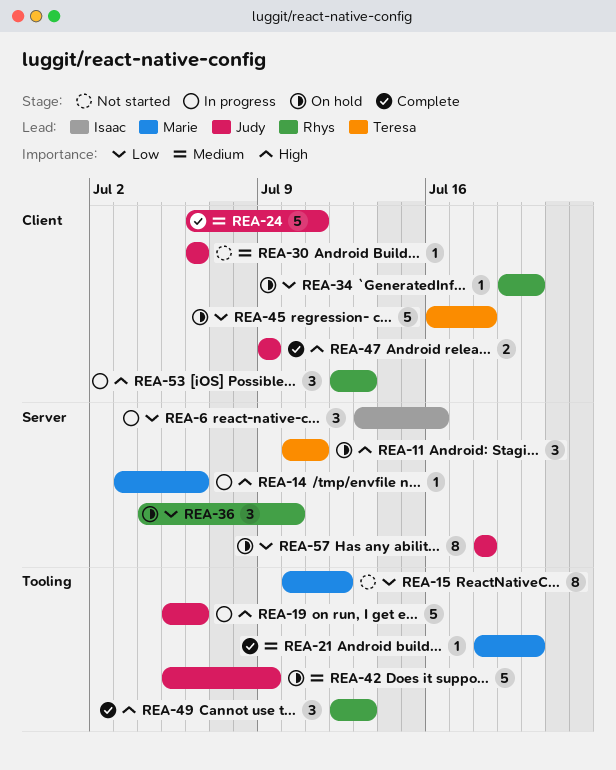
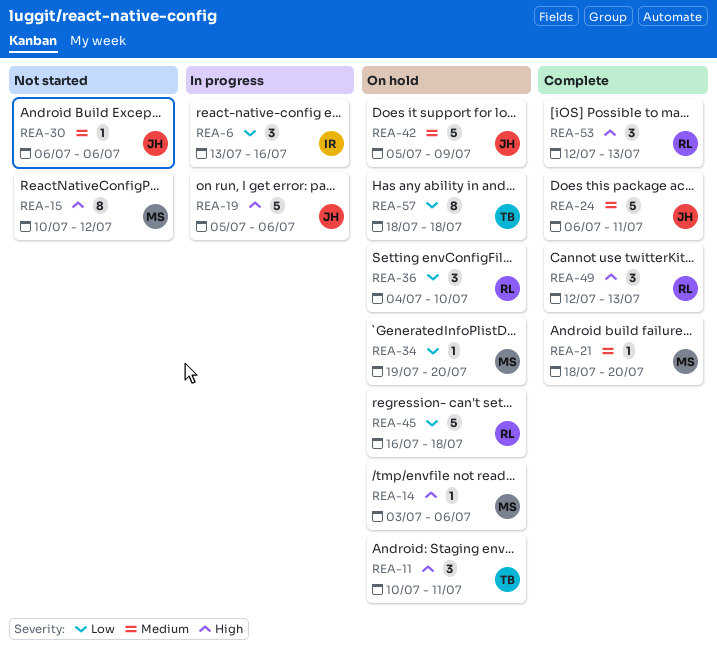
REA-14, status: In progress -> On hold
REA-15, priority: Low -> High
REA-34, owner: Rhys -> Marie
REA-45, owner: Teresa -> Rhys
REA-47: present -> none
REA-53, status: In progress -> Complete
REA-57, owner: Judy -> Teresa

